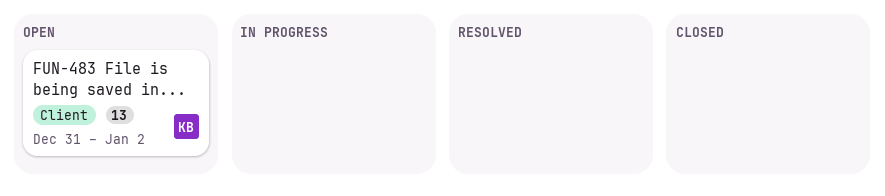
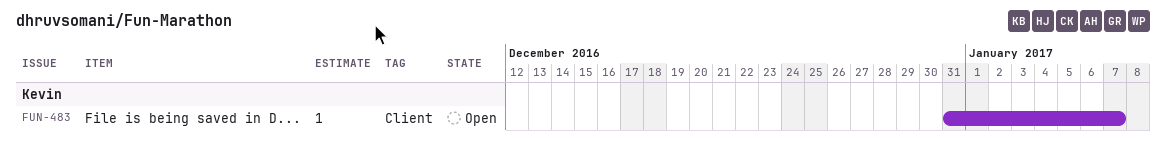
FUN-483, estimate: 13 -> 1
FUN-483, due: Jan 2 -> Jan 7

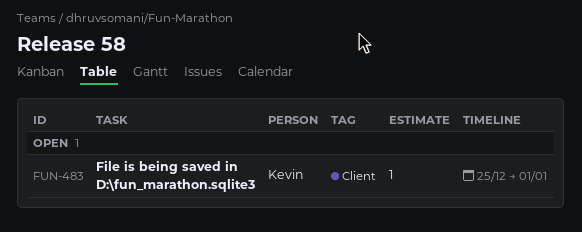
FUN-483, start: Dec 31 -> Dec 25
FUN-483, due: Jan 7 -> Jan 1

